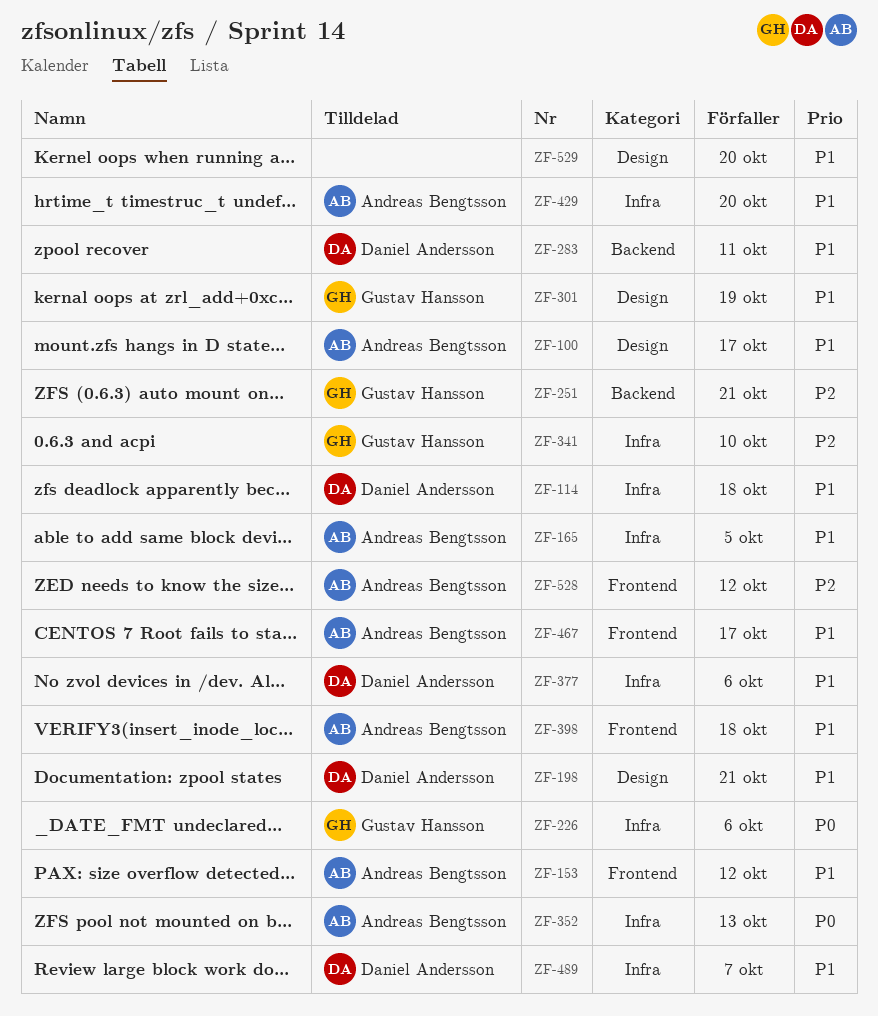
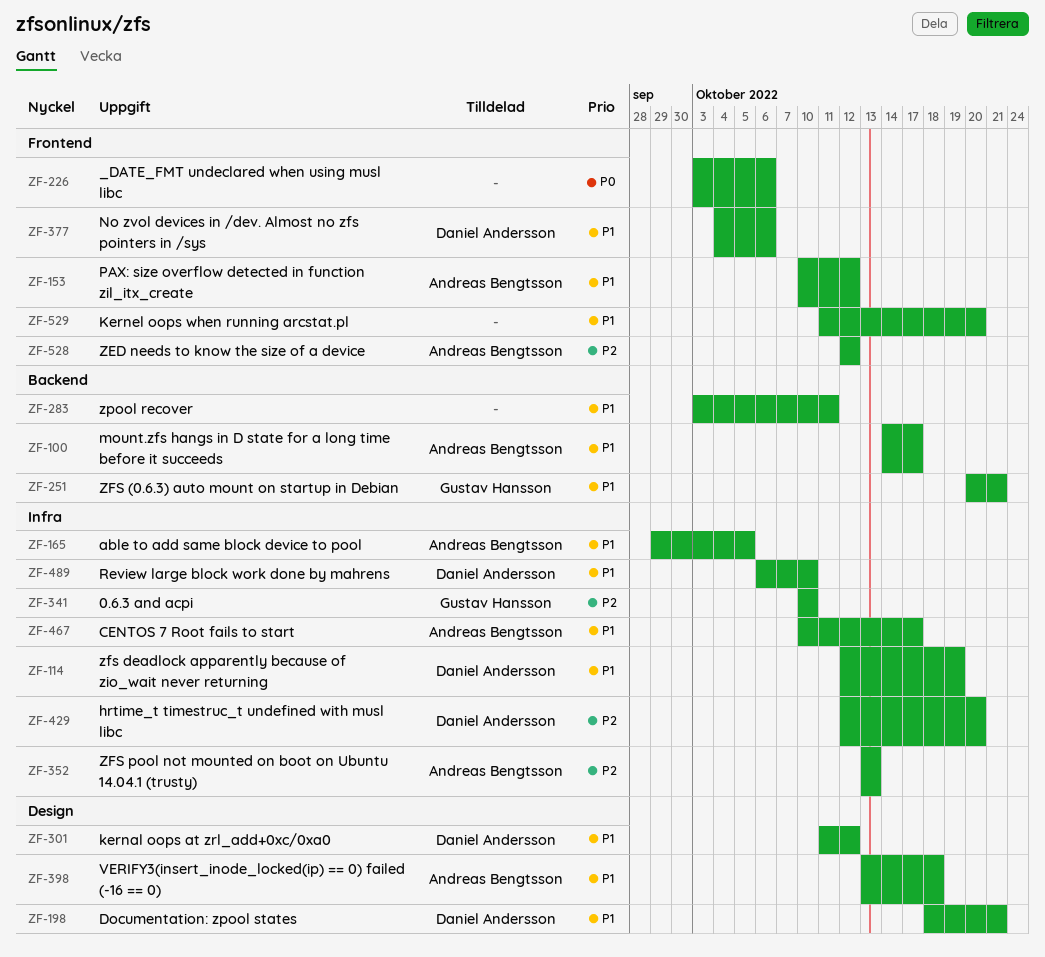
ZF-100, label: Design -> Backend
ZF-114, due: Oct 18 -> Oct 19
ZF-226, owner: Gustav Hansson -> none
ZF-226, label: Infra -> Frontend
ZF-251, priority: P2 -> P1
ZF-283, owner: Daniel Andersson -> none
ZF-301, owner: Gustav Hansson -> Daniel Andersson
ZF-301, due: Oct 19 -> Oct 12
ZF-352, priority: P0 -> P2
ZF-377, label: Infra -> Frontend
ZF-398, label: Frontend -> Design
ZF-429, owner: Andreas Bengtsson -> Daniel Andersson
ZF-429, priority: P1 -> P2
ZF-467, label: Frontend -> Infra
ZF-489, due: Oct 7 -> Oct 10
ZF-529, label: Design -> Frontend

